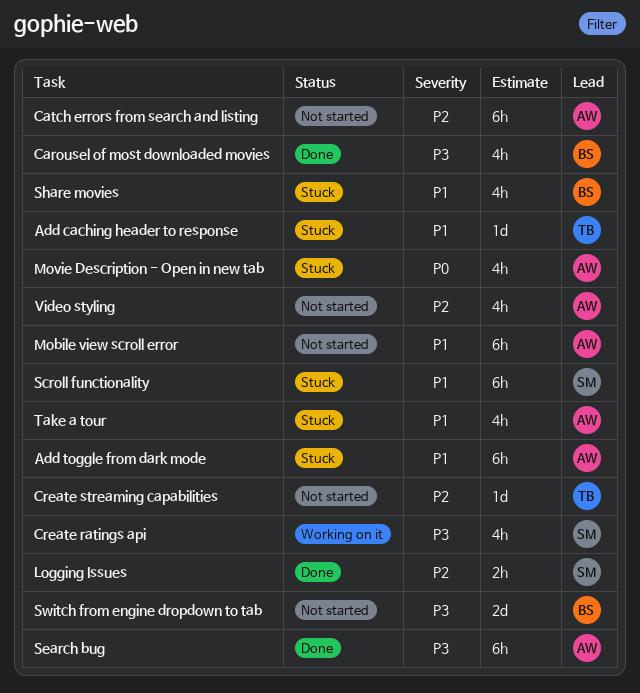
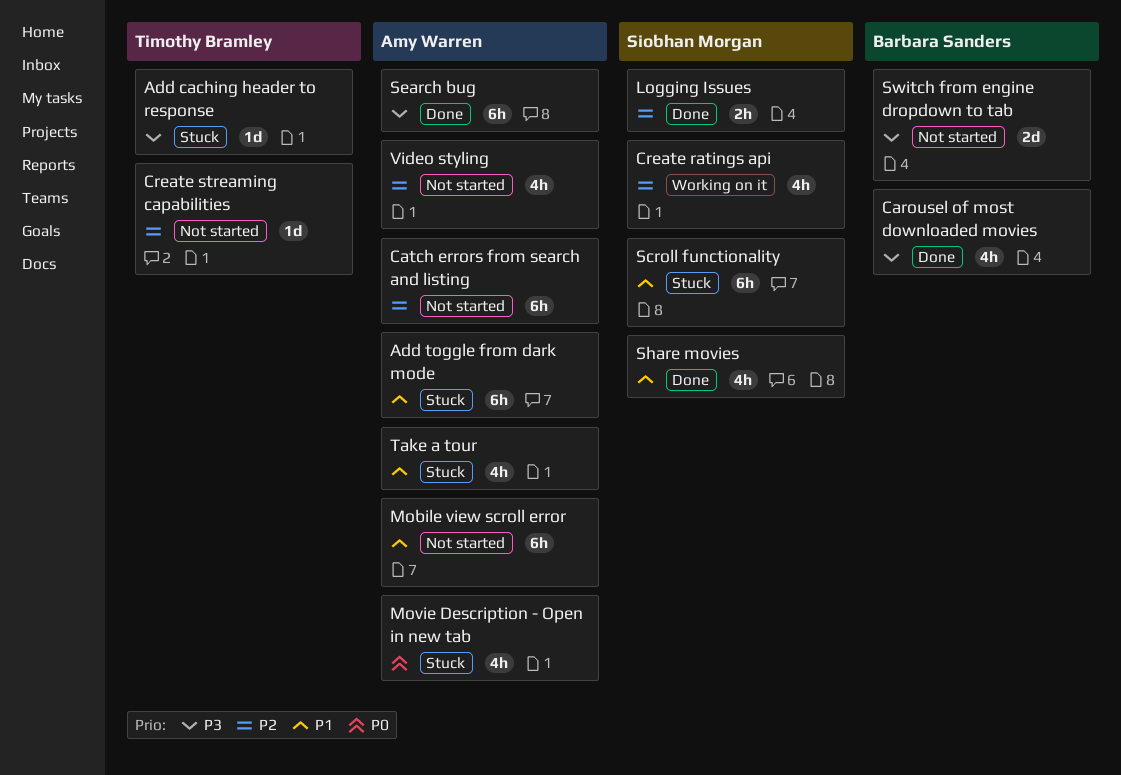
Add caching header to response, priority: P1 -> P3
Create ratings api, priority: P3 -> P2
Share movies, status: Stuck -> Done
Share movies, owner: Barbara Sanders -> Siobhan Morgan

